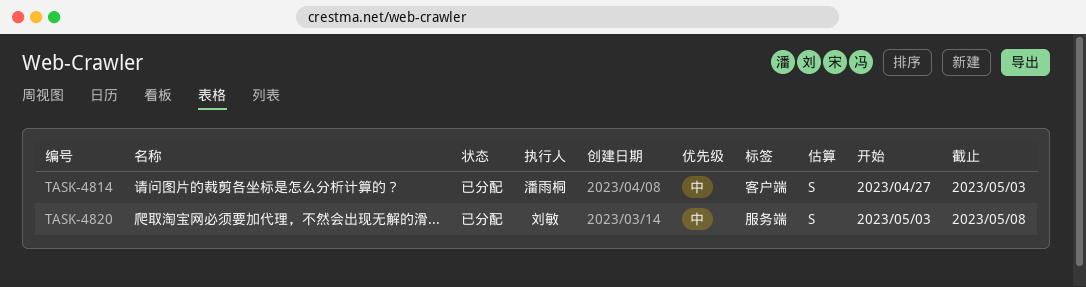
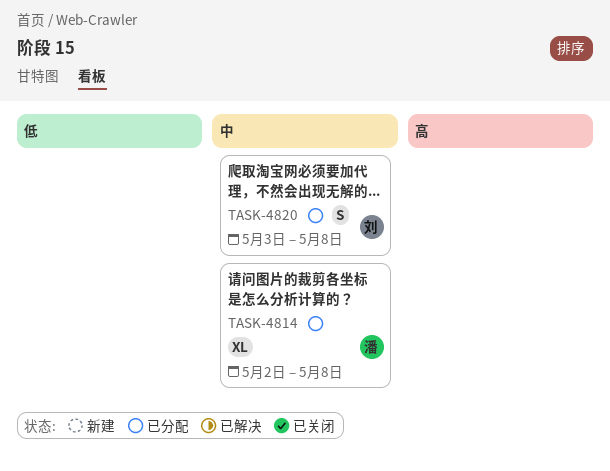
TASK-4814, estimate: S -> XL
TASK-4814, start: Apr 27 -> May 2
TASK-4814, due: May 3 -> May 8

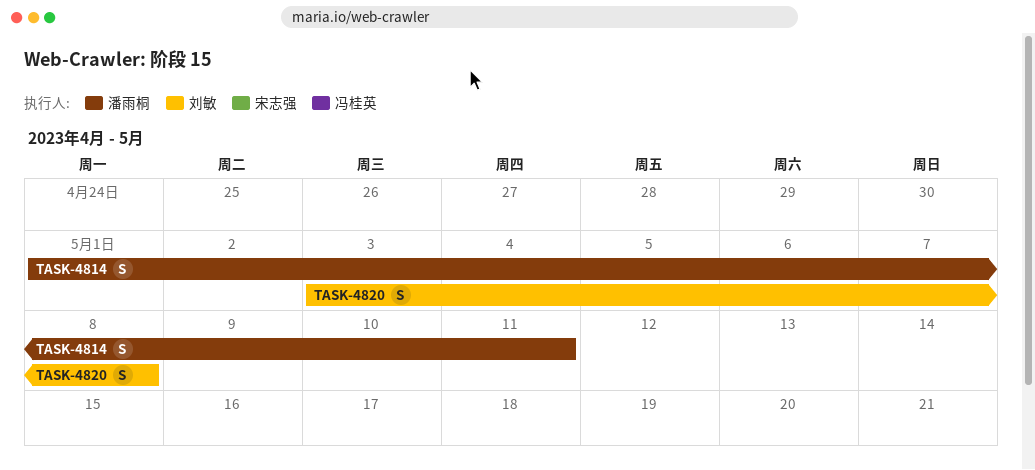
TASK-4814, estimate: XL -> S
TASK-4814, start: May 2 -> May 1
TASK-4814, due: May 8 -> May 11

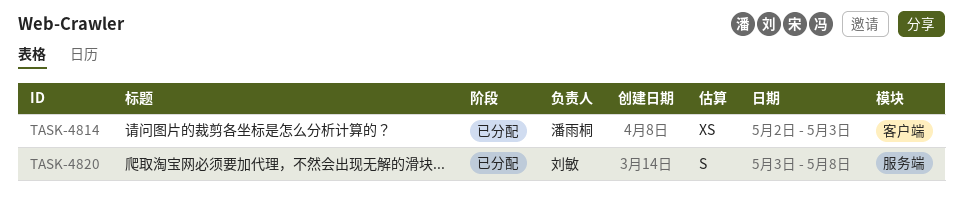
TASK-4814, estimate: S -> XS
TASK-4814, start: May 1 -> May 2
TASK-4814, due: May 11 -> May 3

